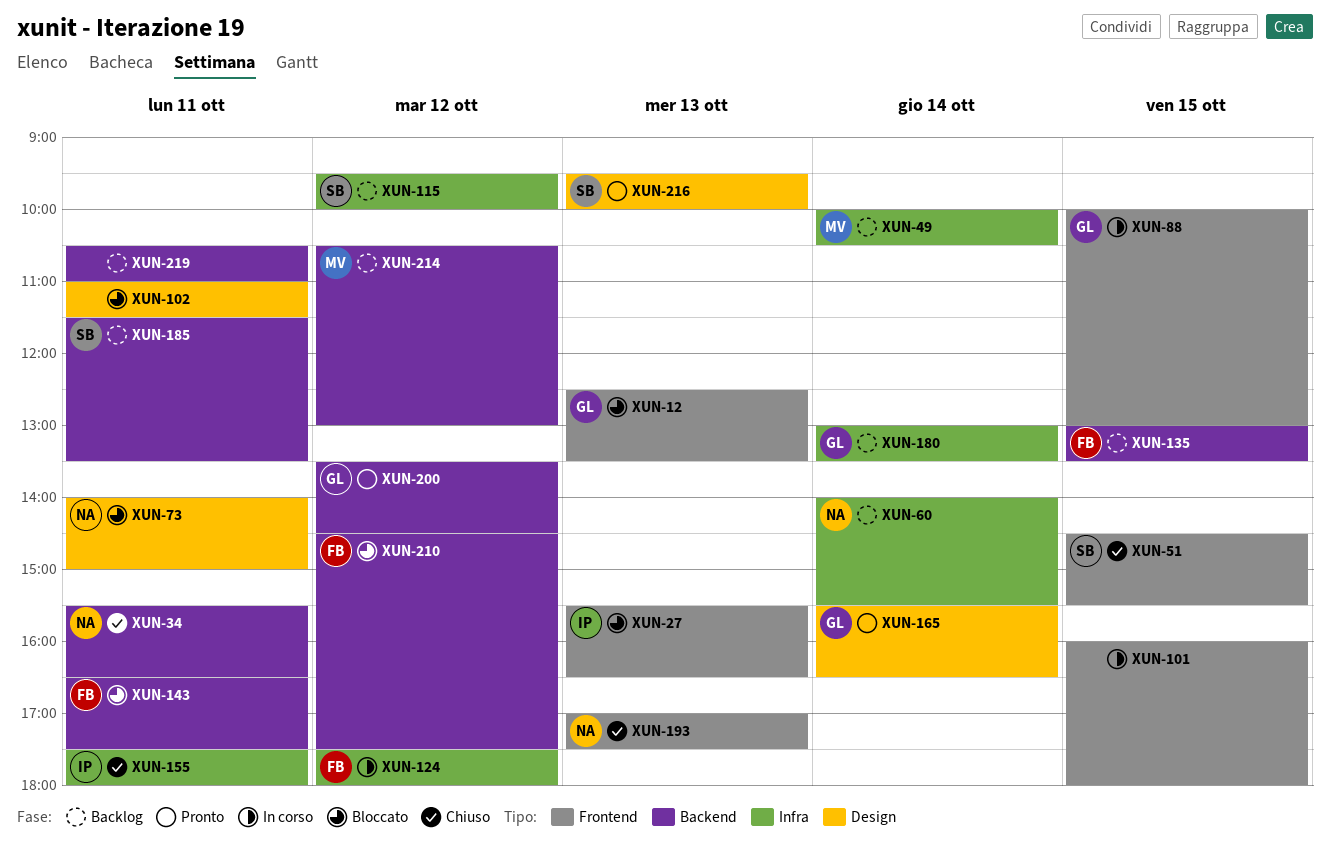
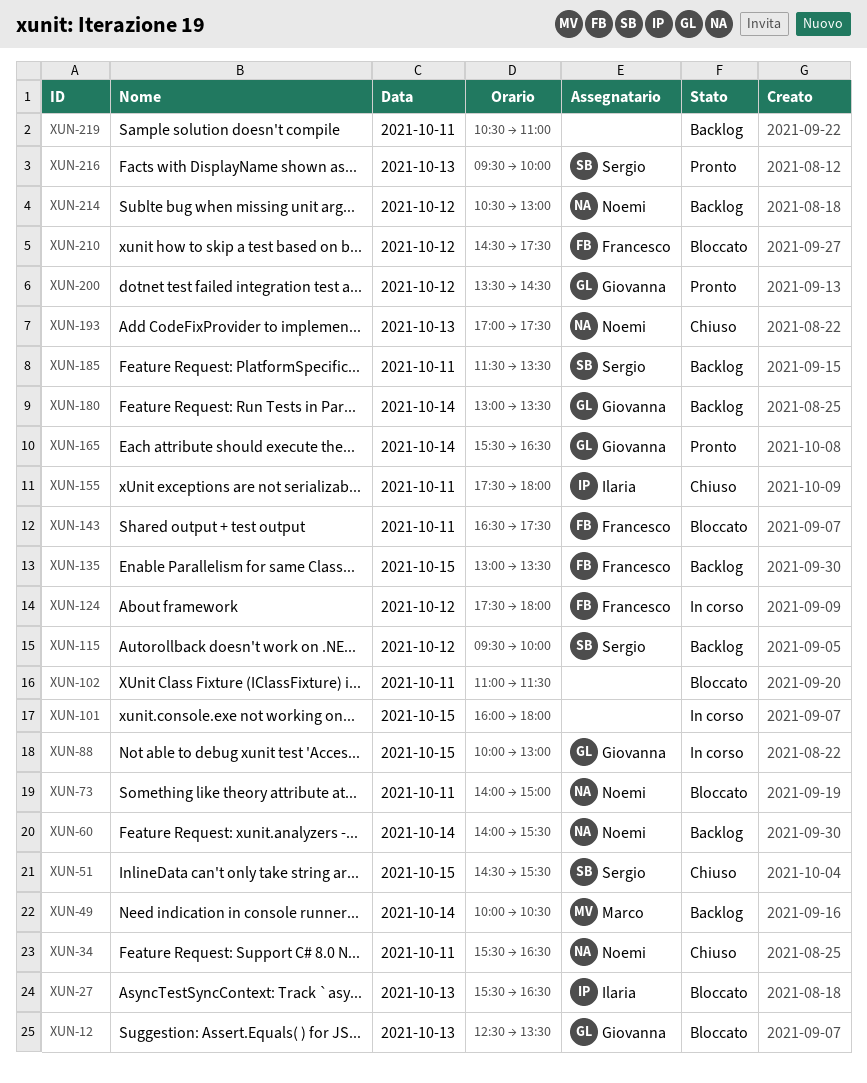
XUN-214, owner: Marco -> Noemi

